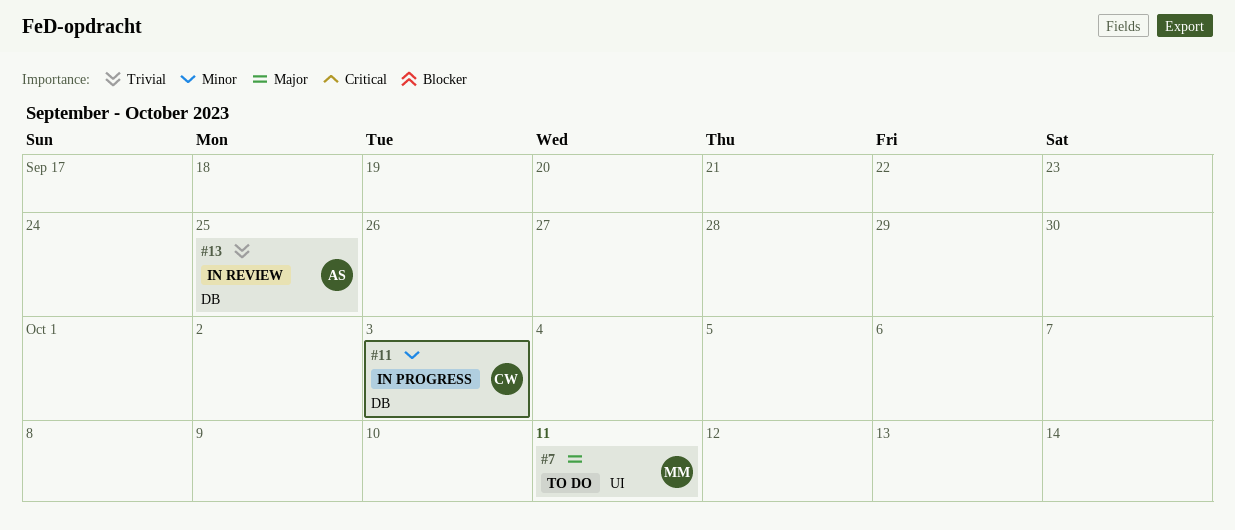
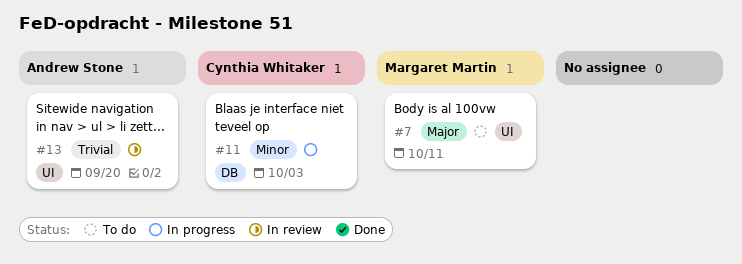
#13, label: DB -> UI
#13, due: Sep 25 -> Sep 20

